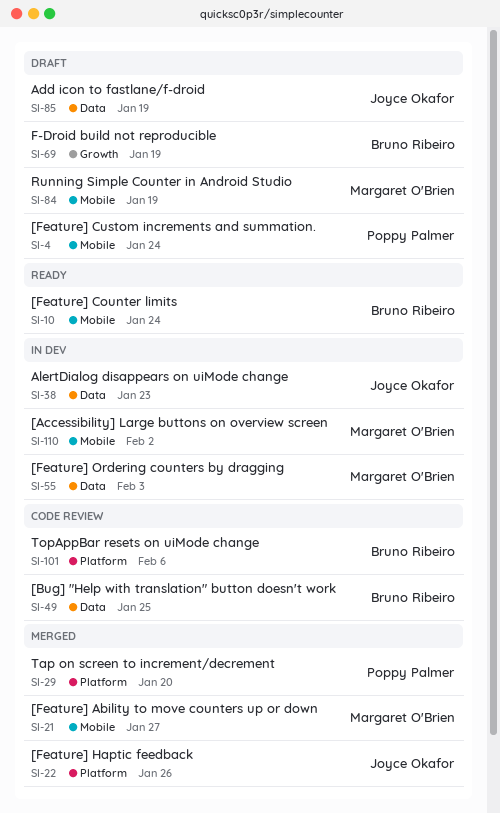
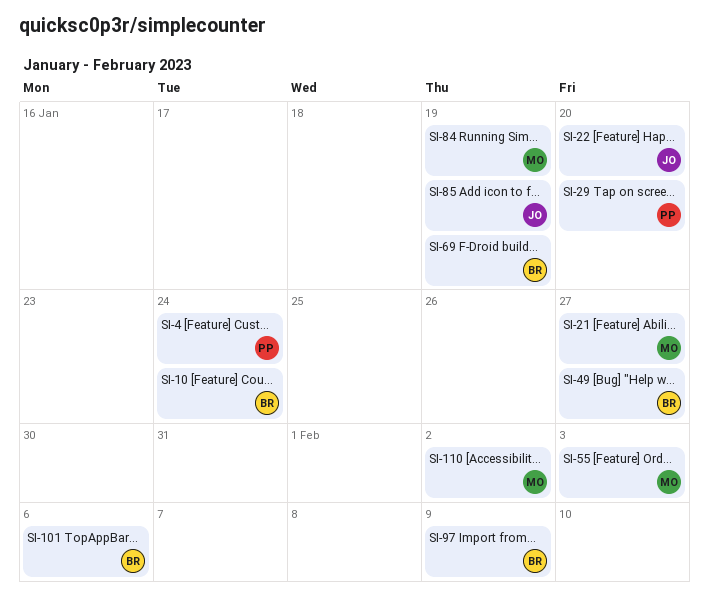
SI-22, due: Jan 26 -> Jan 20
SI-38: present -> none
SI-49, due: Jan 25 -> Jan 27
SI-97: none -> present

